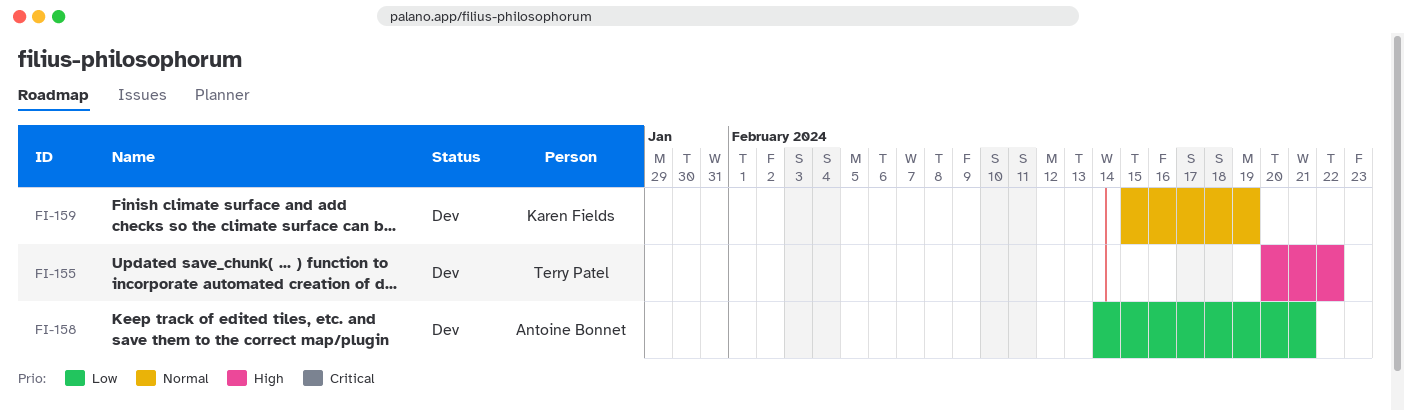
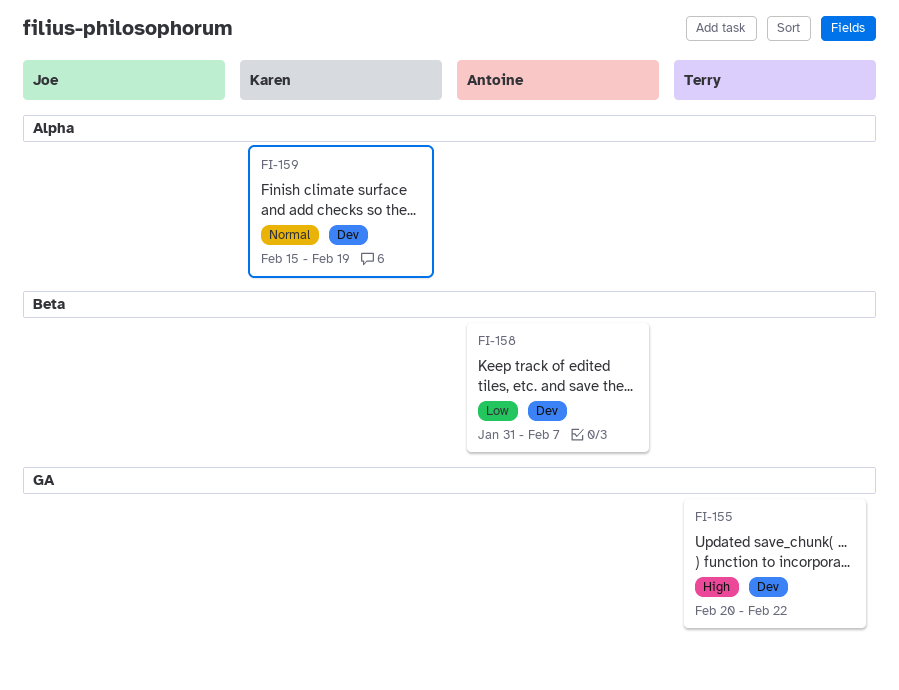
FI-158, start: Feb 14 -> Jan 31
FI-158, due: Feb 21 -> Feb 7

